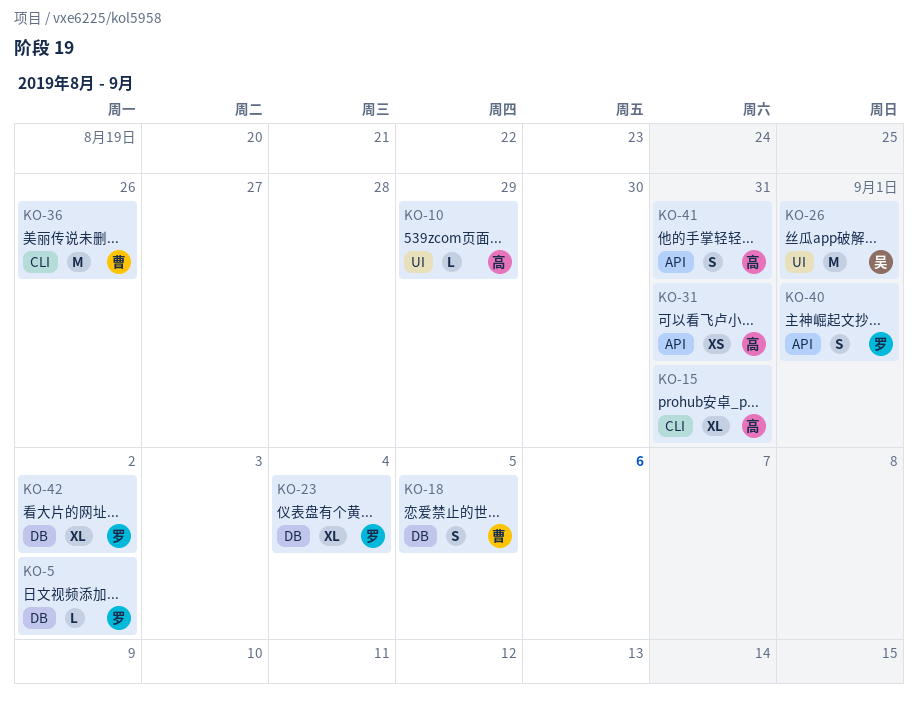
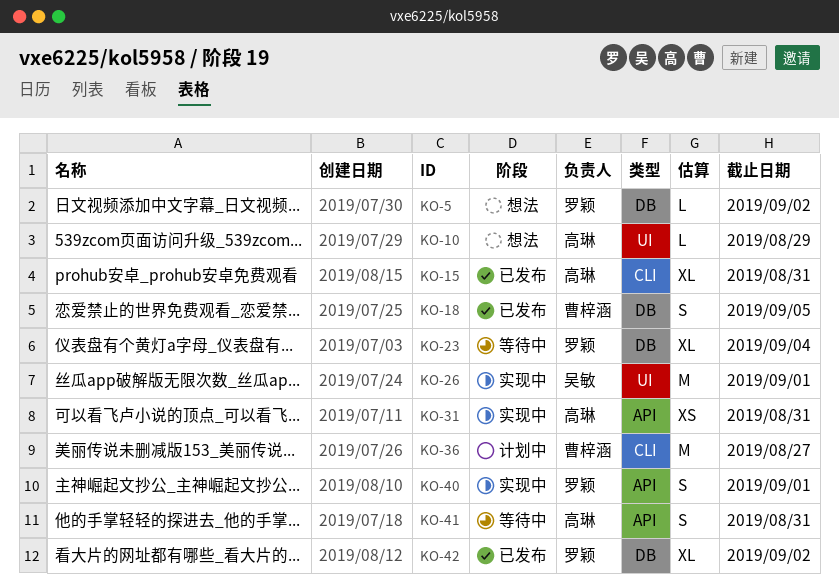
KO-36, due: Aug 26 -> Aug 27

